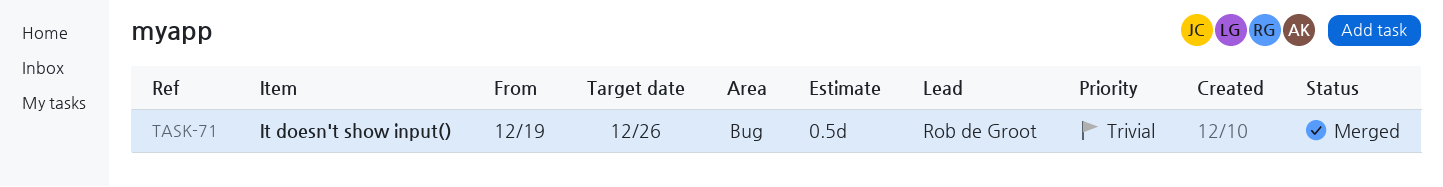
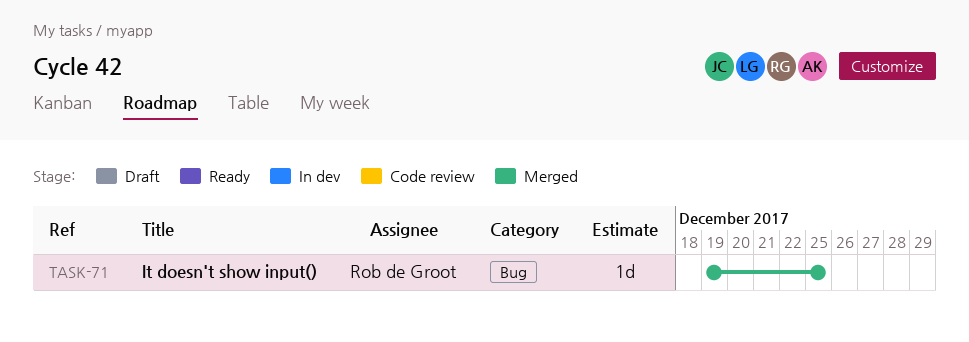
TASK-71, estimate: 0.5d -> 1d
TASK-71, due: Dec 26 -> Dec 25

